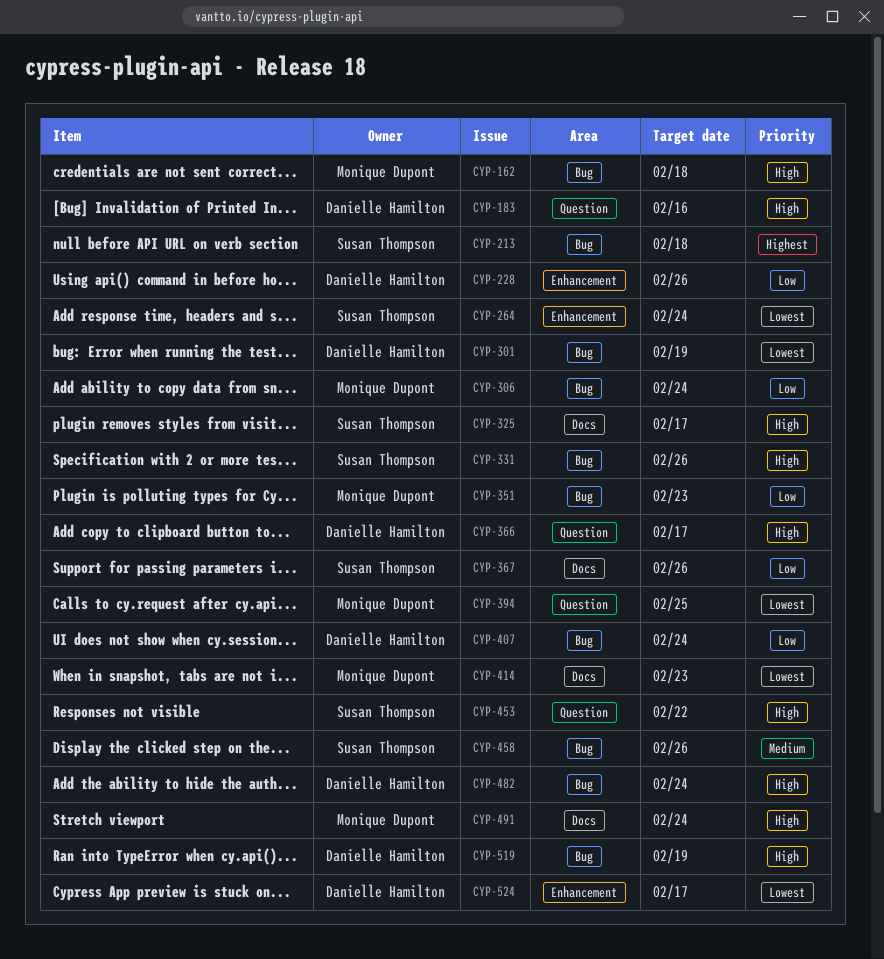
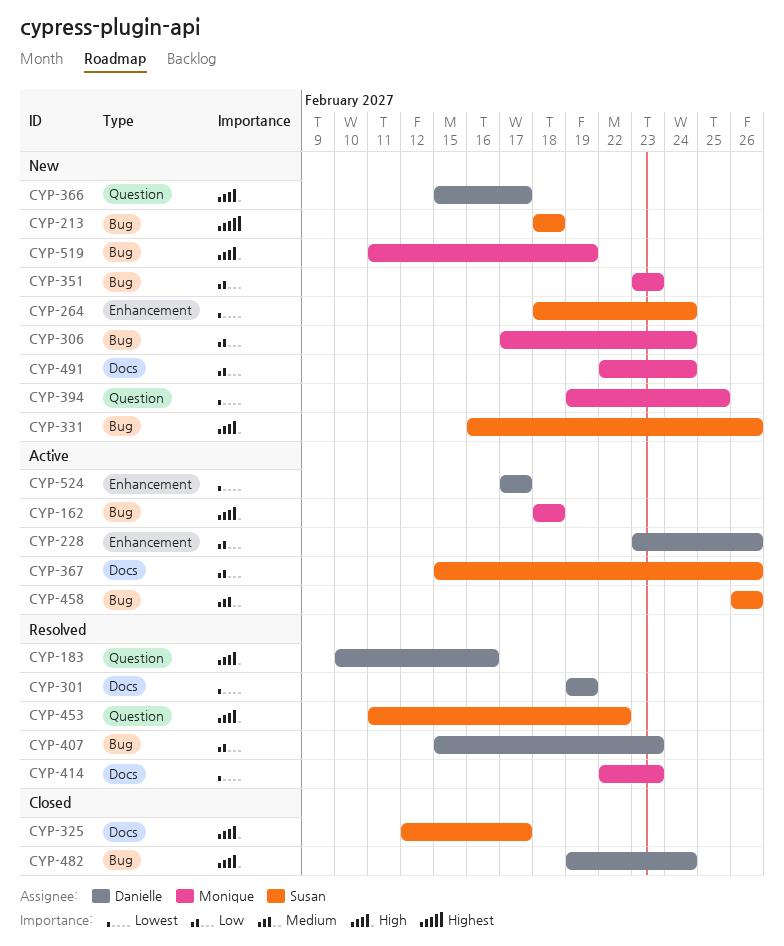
CYP-301, label: Bug -> Docs
CYP-407, due: Feb 24 -> Feb 23
CYP-491, priority: High -> Low
CYP-519, owner: Danielle Hamilton -> Monique Dupont

